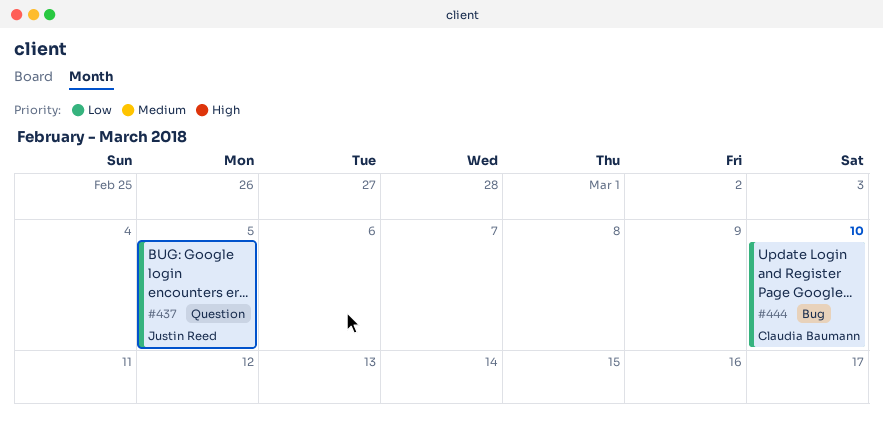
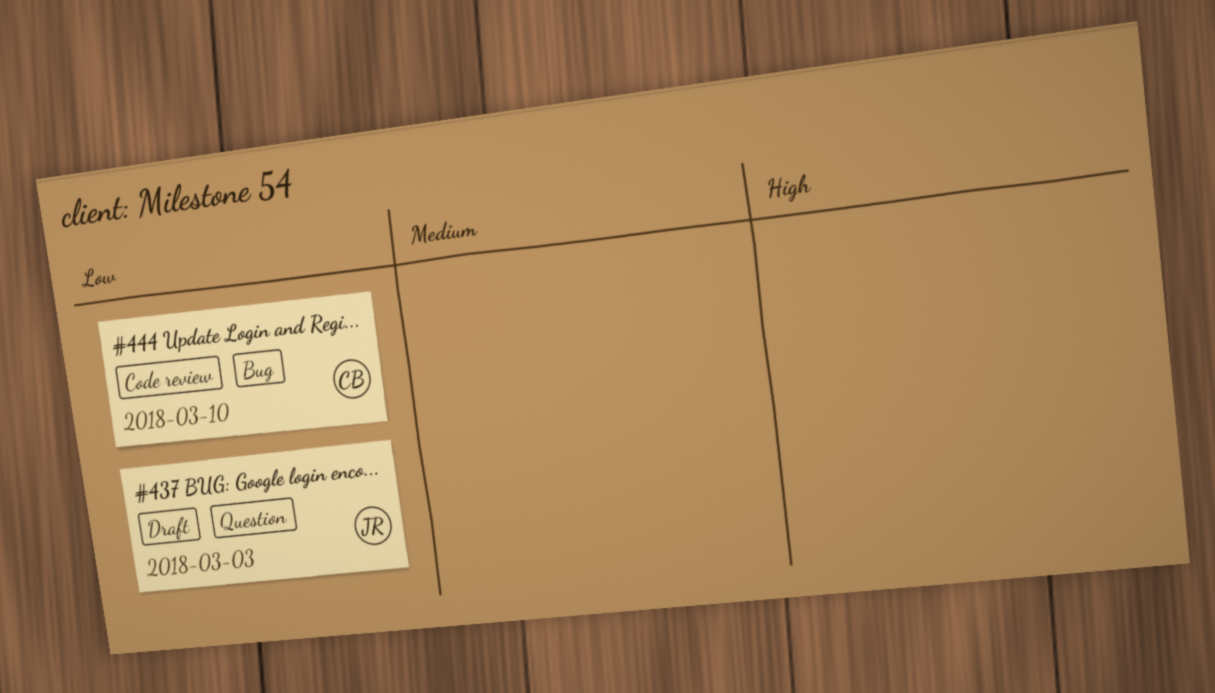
#437, due: Mar 5 -> Mar 3

